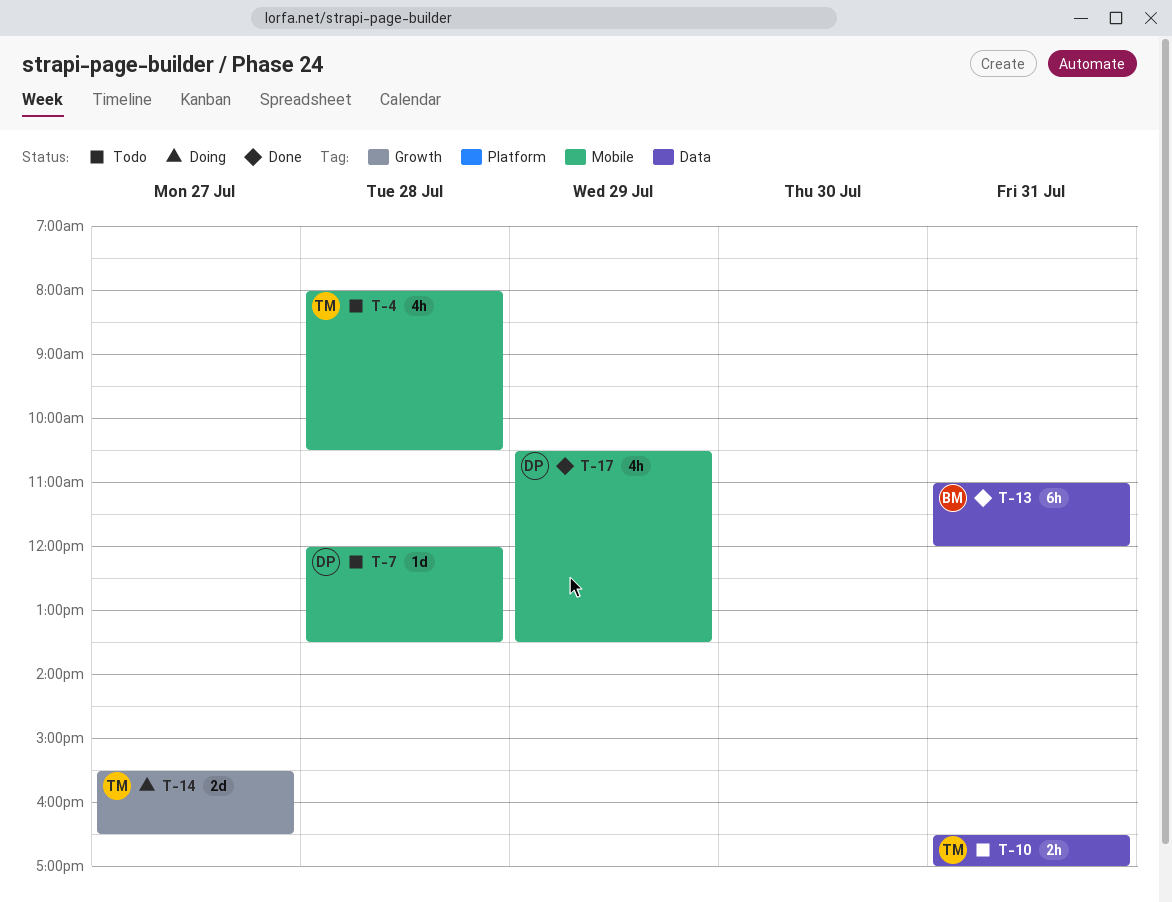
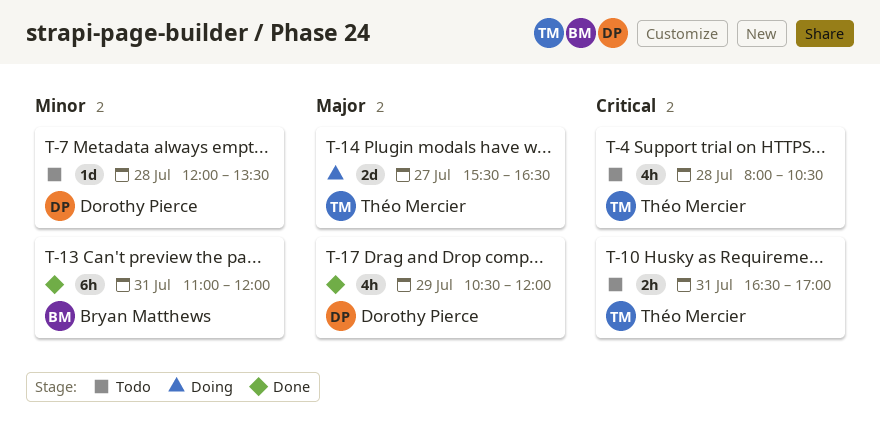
T-17, ends: 13:30 -> 12:00

